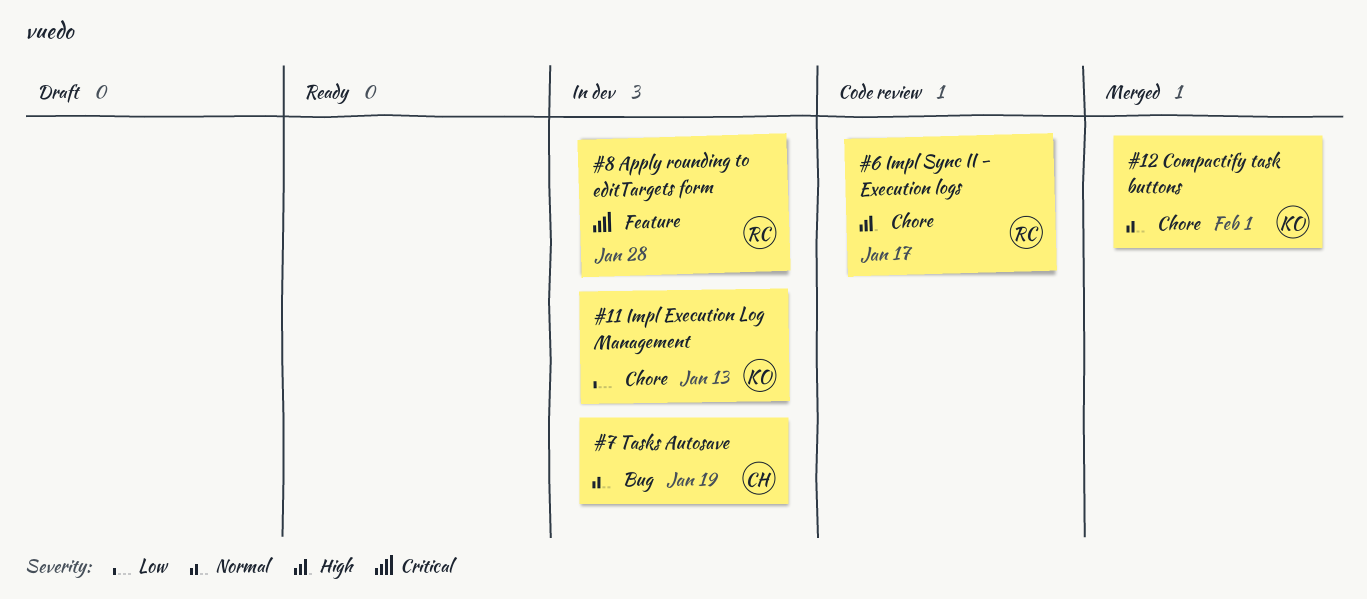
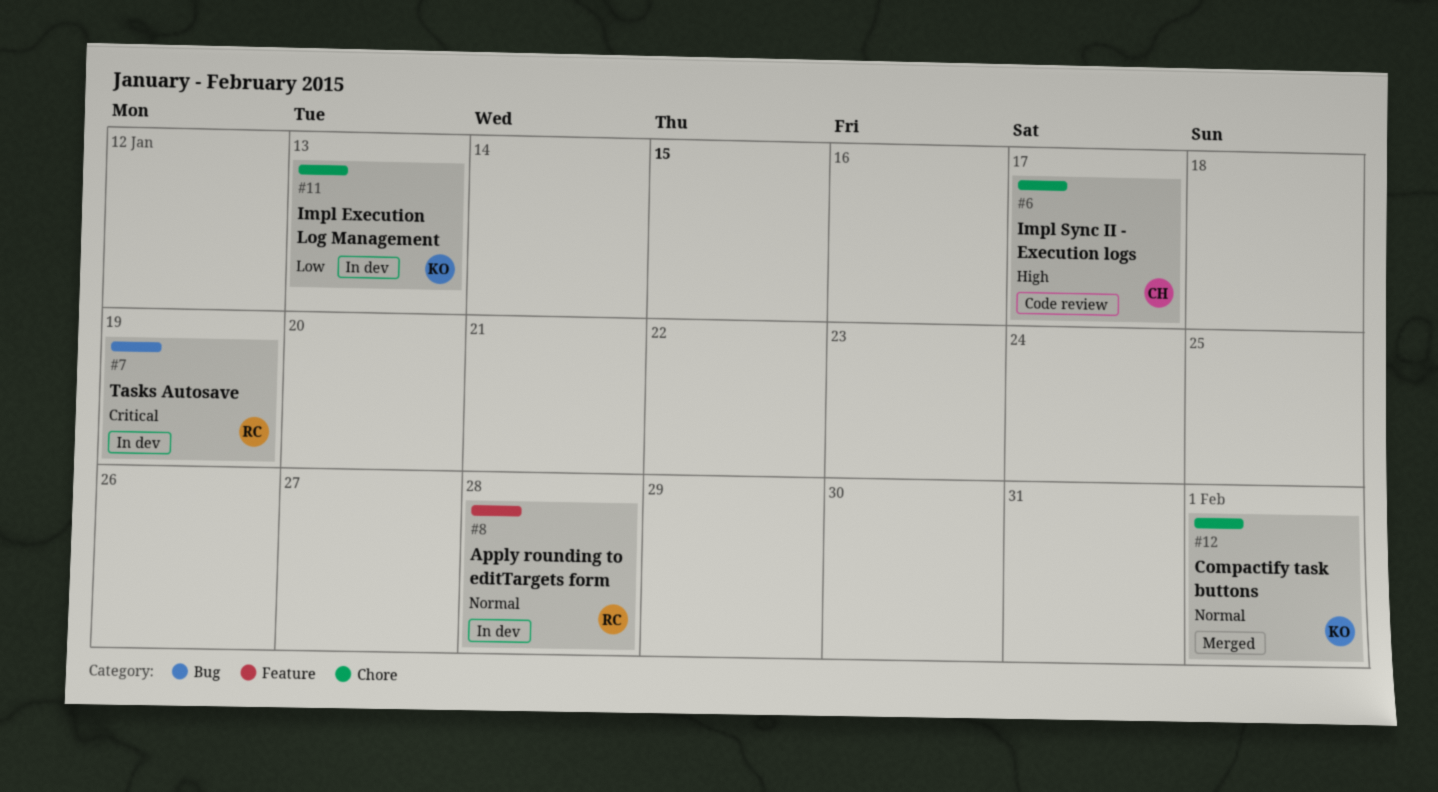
#6, owner: RC -> CH
#7, owner: CH -> RC
#7, priority: Normal -> Critical
#8, priority: Critical -> Normal

